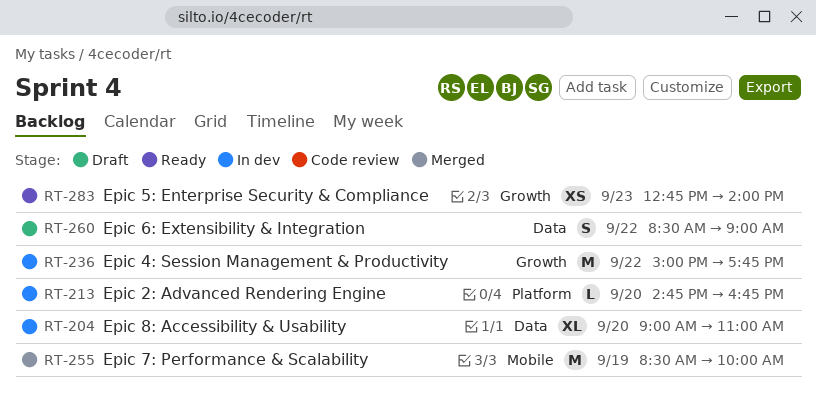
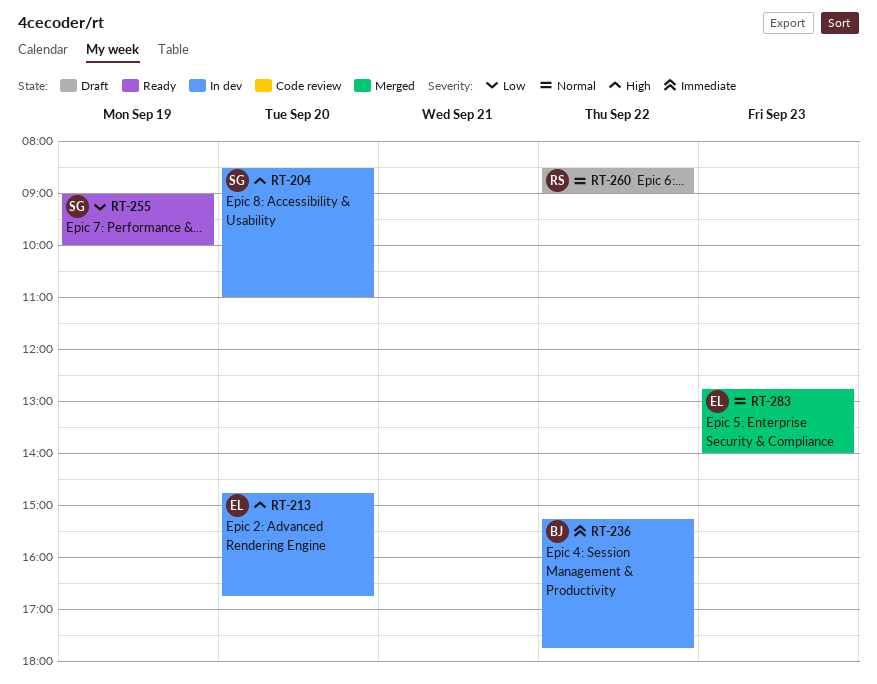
RT-204, begins: 09:00 -> 08:30
RT-236, begins: 15:00 -> 15:15
RT-255, status: Merged -> Ready
RT-255, begins: 08:30 -> 09:00
RT-283, status: Ready -> Merged

